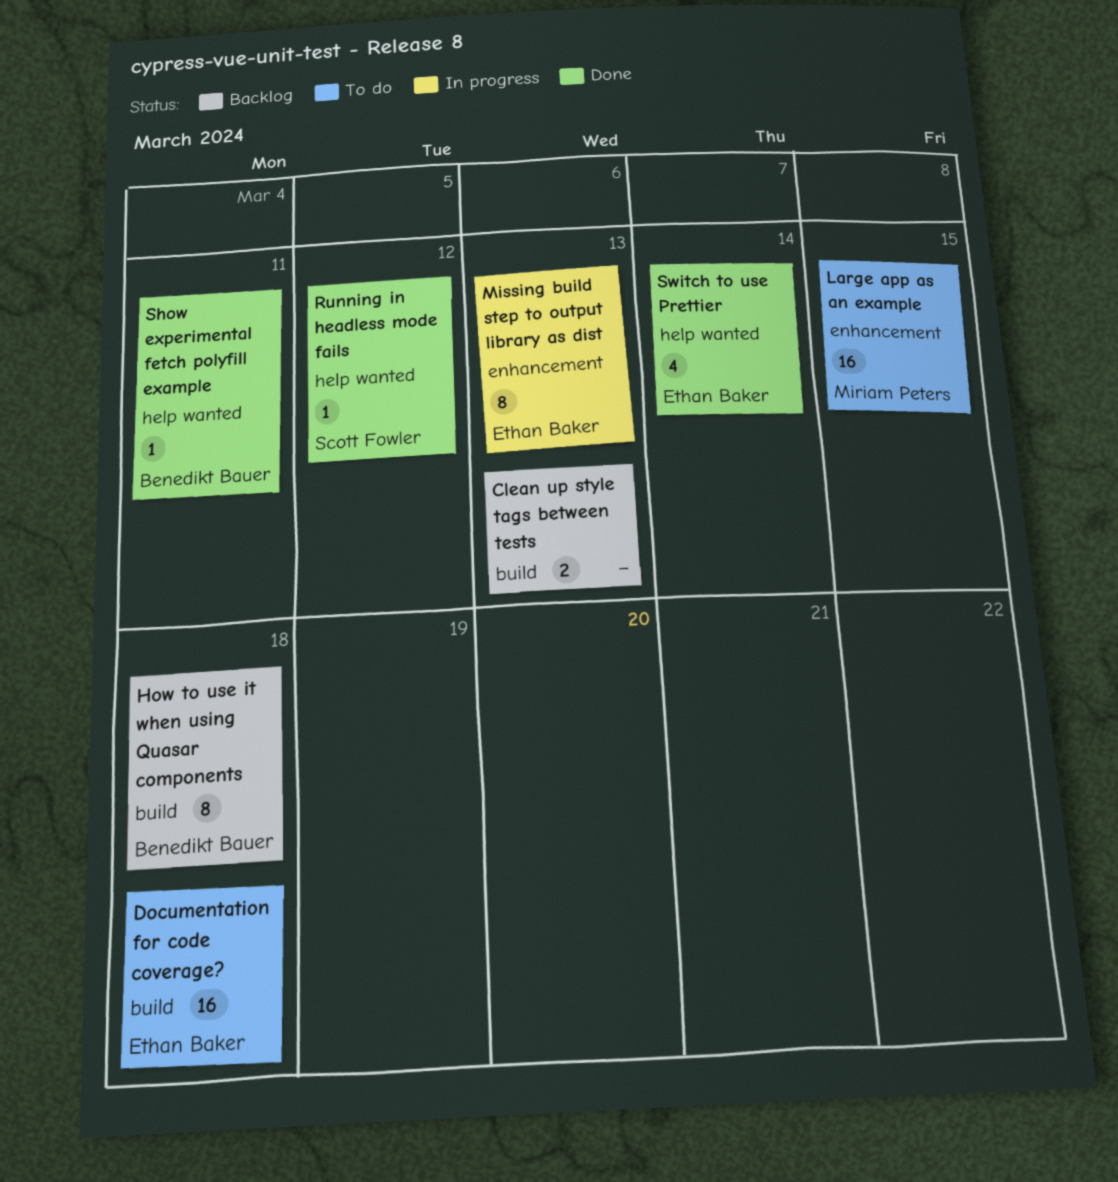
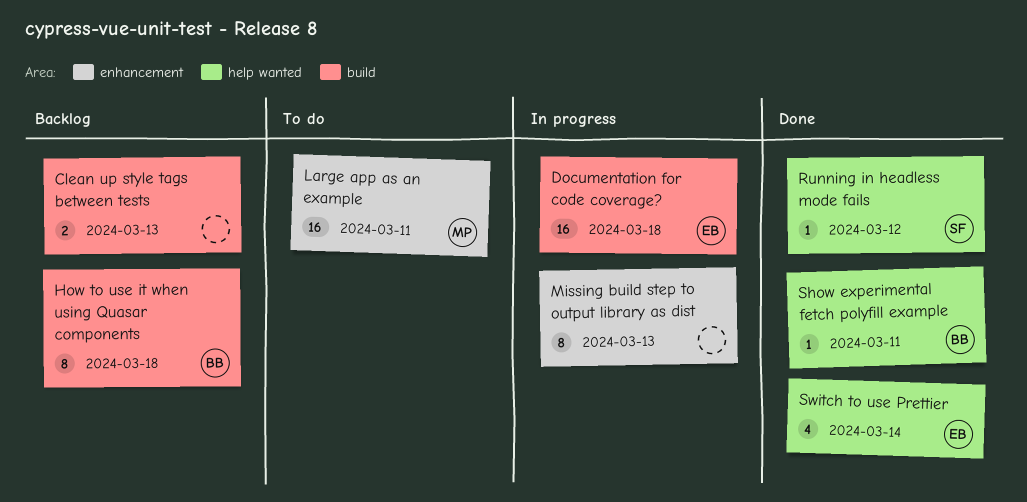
Documentation for code coverage?, status: To do -> In progress
Large app as an example, due: Mar 15 -> Mar 11
Missing build step to output library as dist, owner: Ethan Baker -> none

